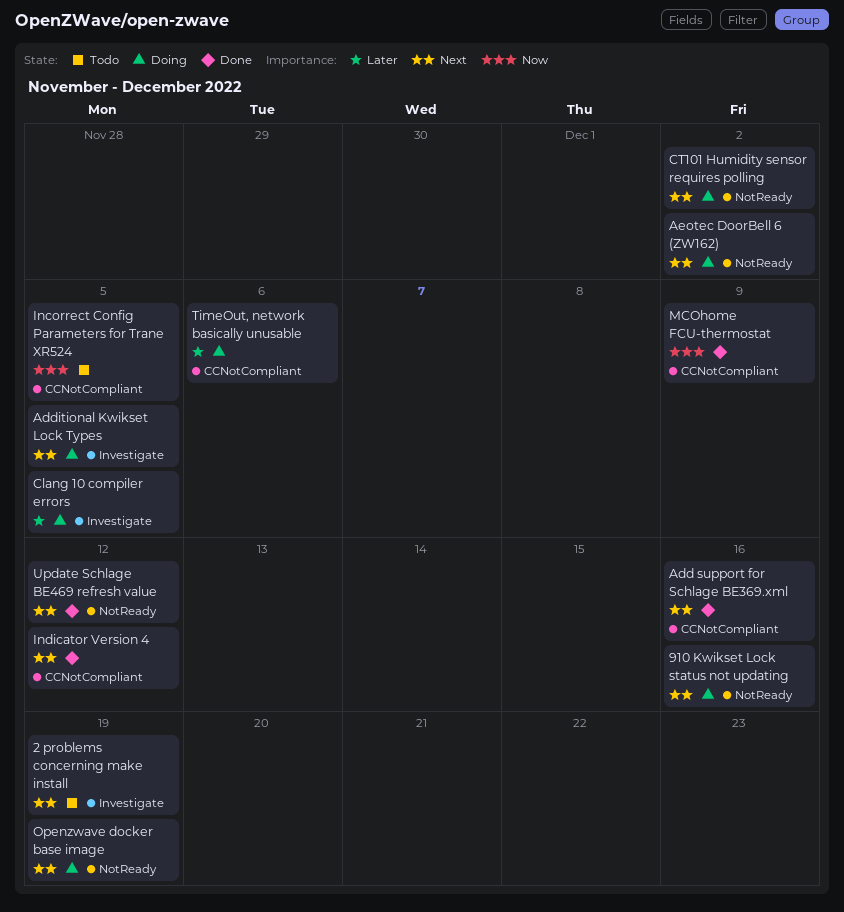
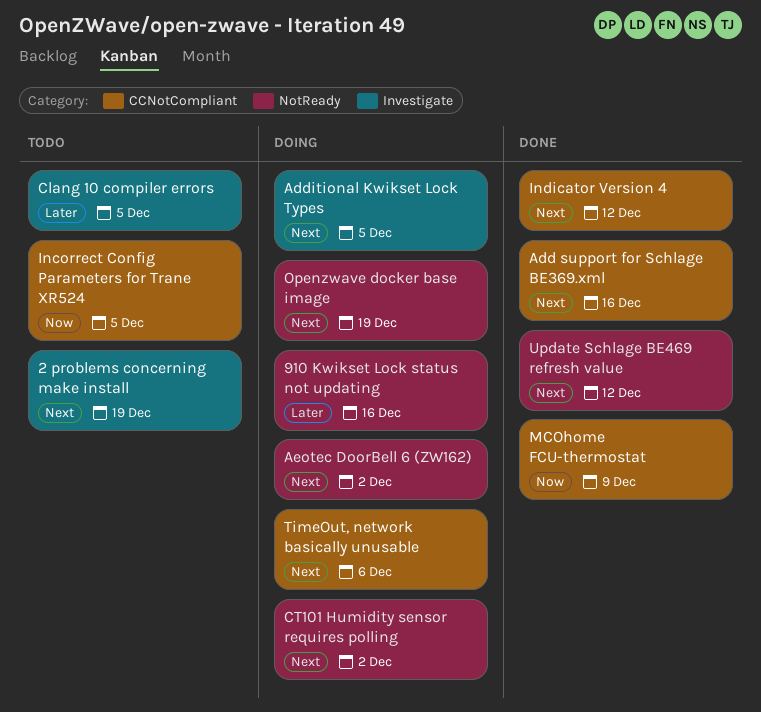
910 Kwikset Lock status not updating, priority: Next -> Later
Clang 10 compiler errors, status: Doing -> Todo
TimeOut, network basically unusable, priority: Later -> Next

